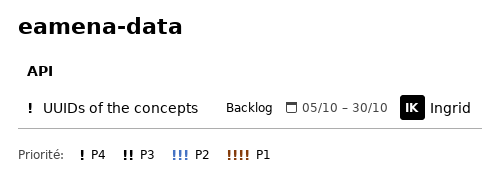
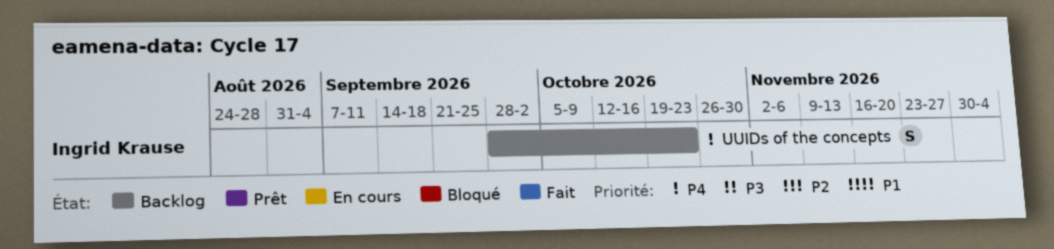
UUIDs of the concepts, start: Oct 5 -> Sep 28
UUIDs of the concepts, due: Oct 30 -> Oct 23

